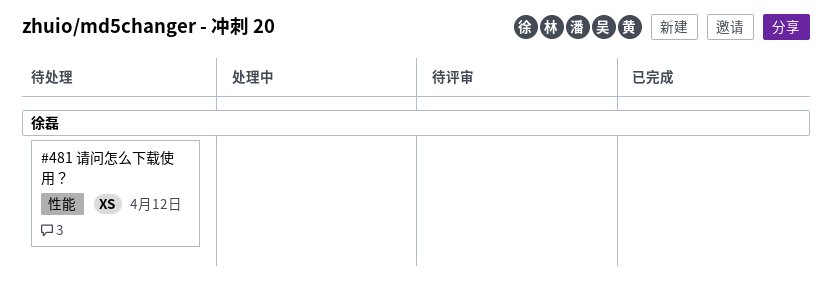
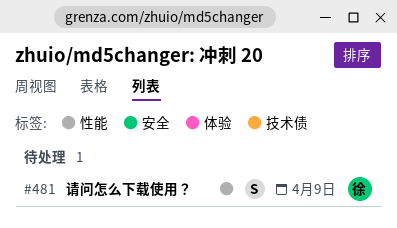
#481, estimate: XS -> S
#481, due: Apr 12 -> Apr 9

